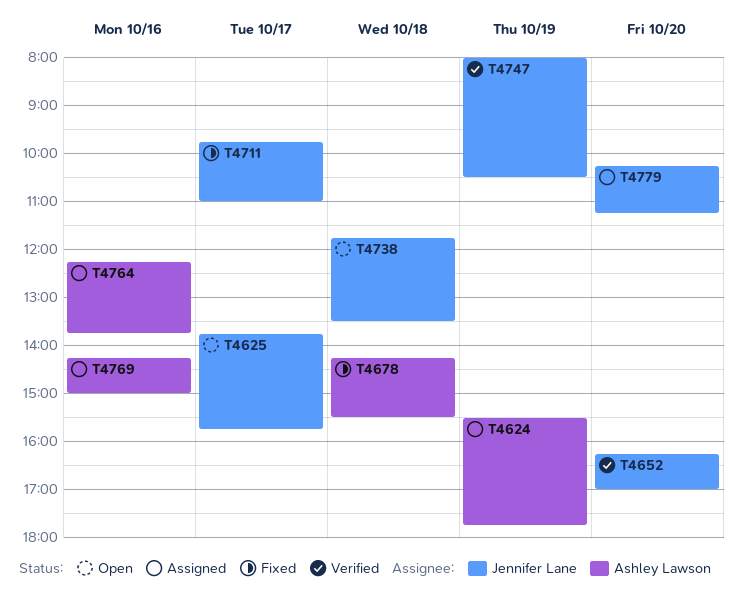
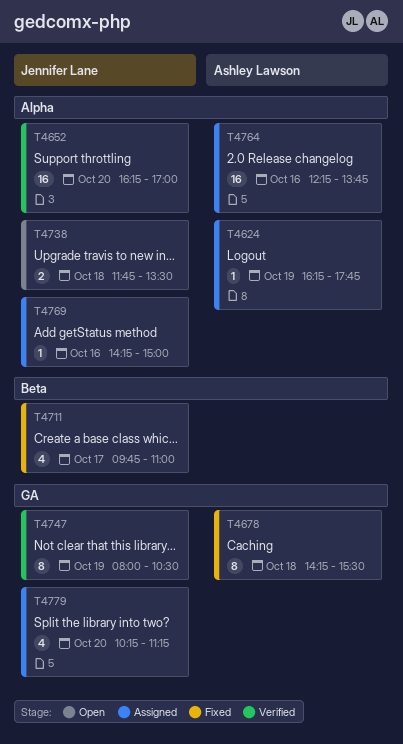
T4624, begins: 15:30 -> 16:15
T4625: present -> none
T4769, owner: Ashley Lawson -> Jennifer Lane

